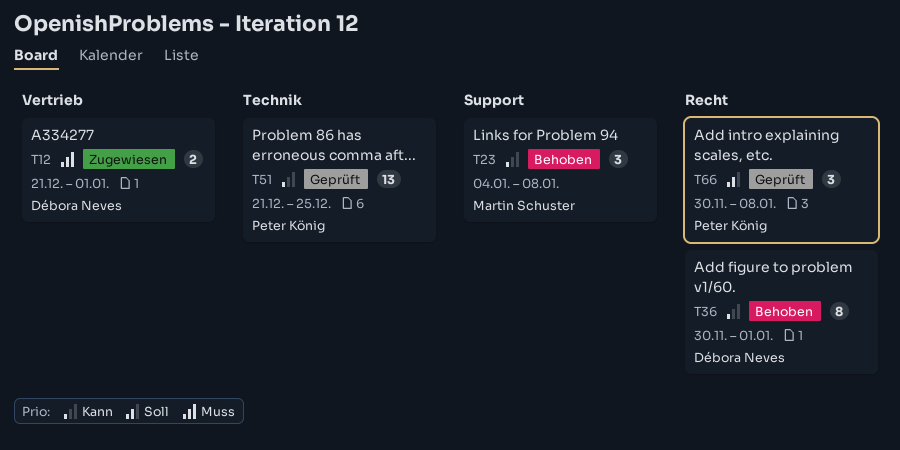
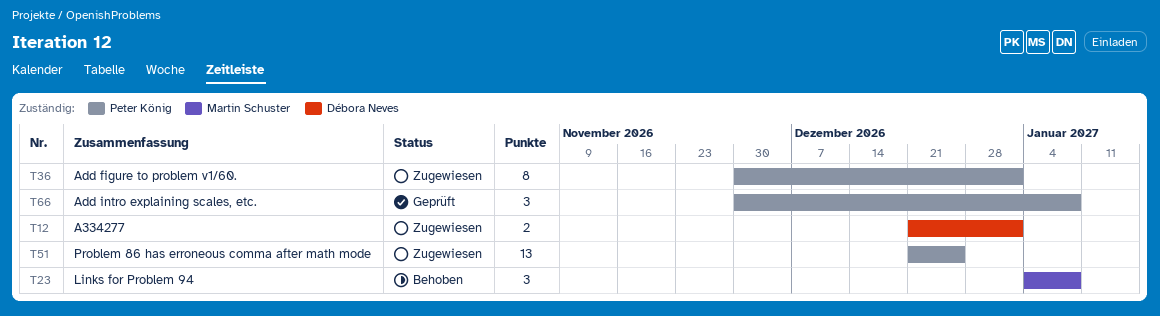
T36, status: Behoben -> Zugewiesen
T36, owner: Débora Neves -> Peter König
T51, status: Geprüft -> Zugewiesen

